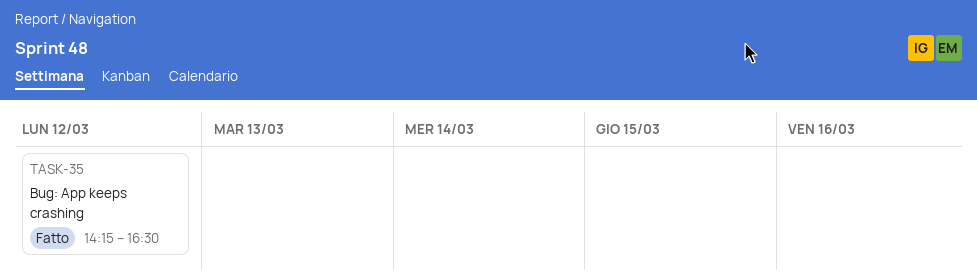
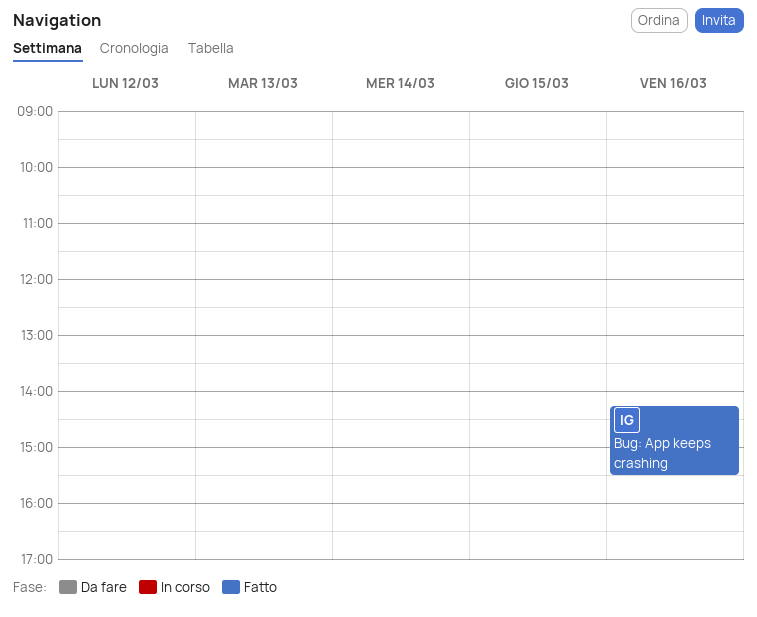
Bug: App keeps crashing, day: Mar 12 -> Mar 16
Bug: App keeps crashing, ends: 16:30 -> 15:30

